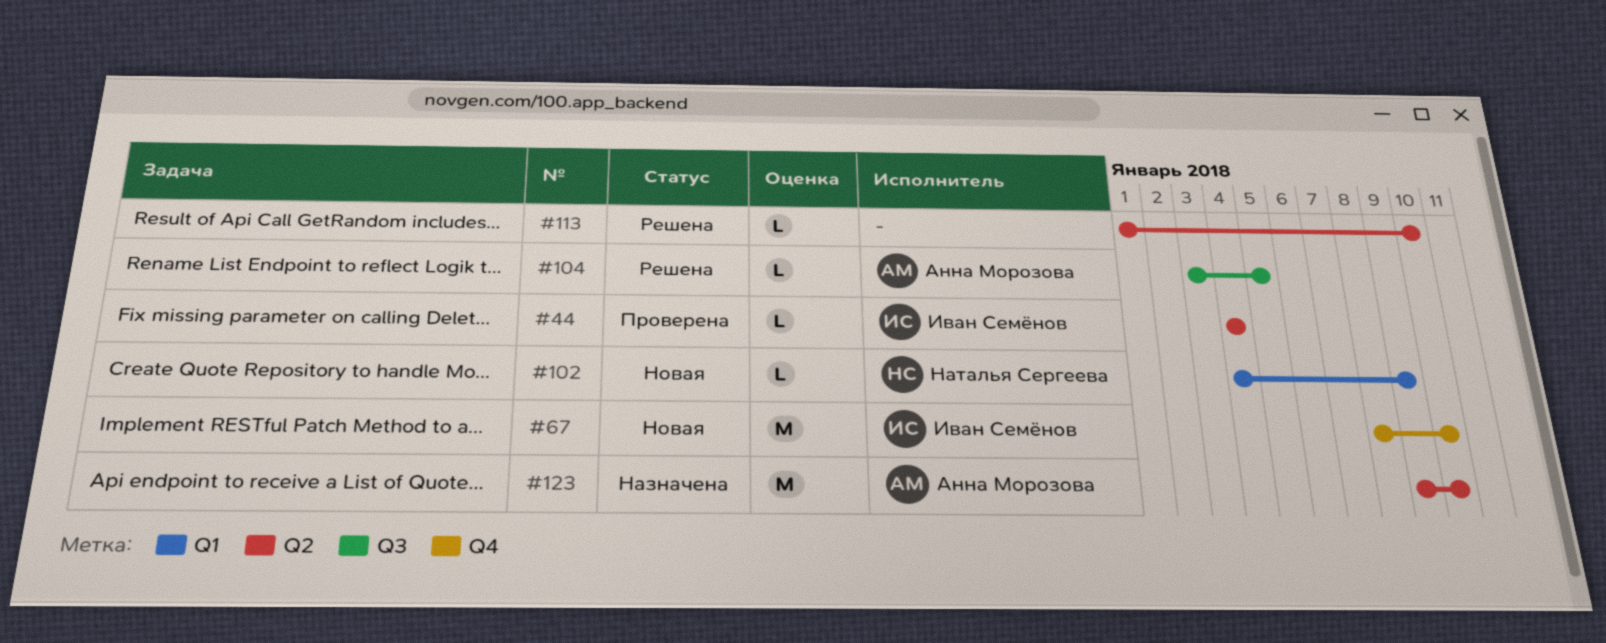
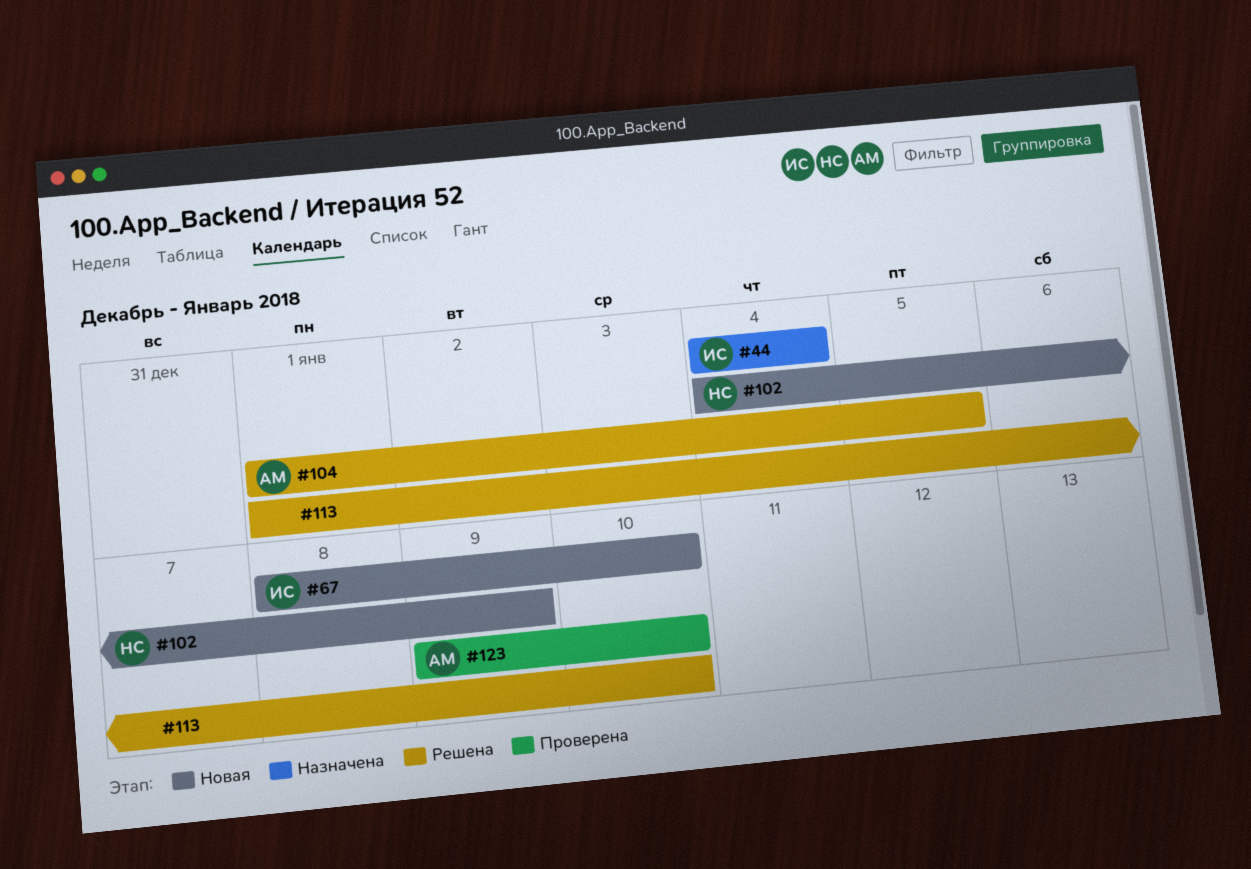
#44, status: Проверена -> Назначена
#104, start: Jan 3 -> Jan 1
#123, status: Назначена -> Проверена

